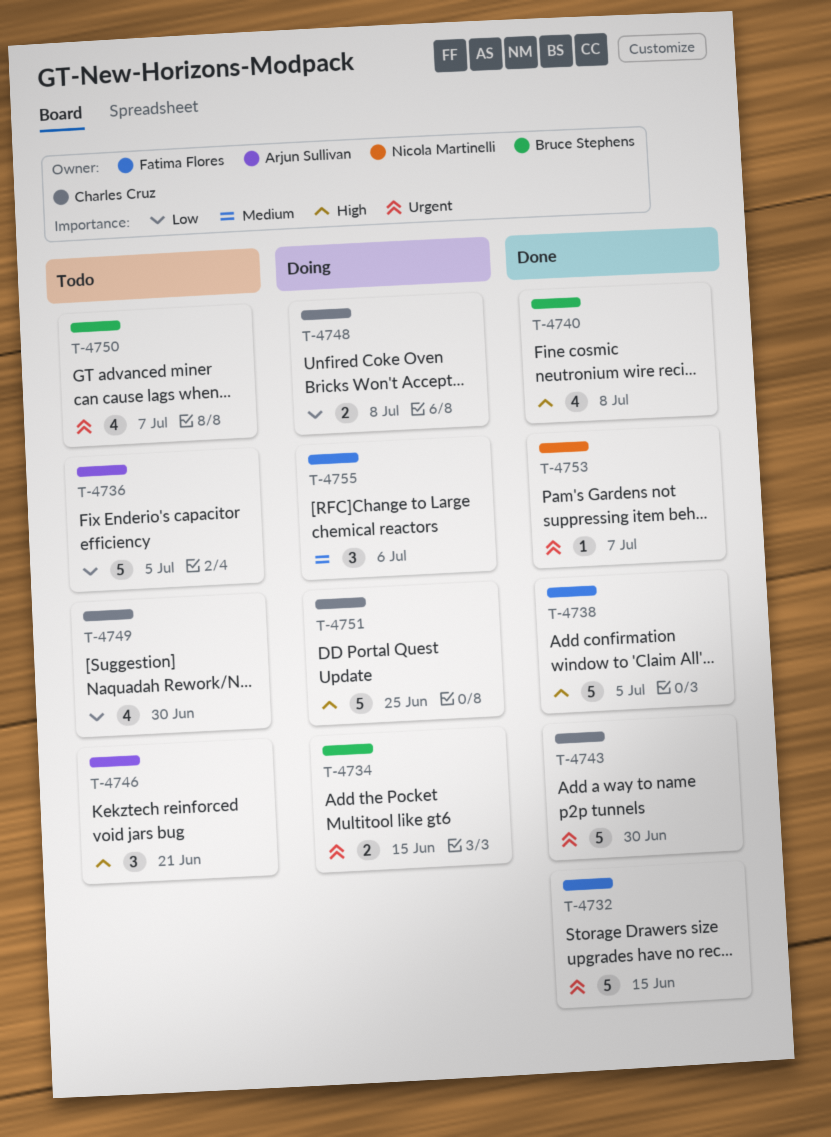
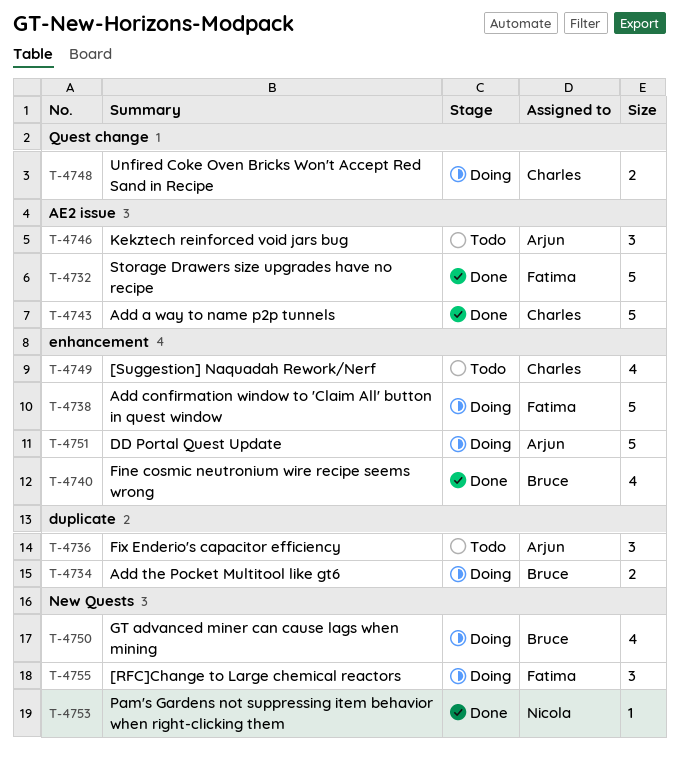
T-4736, estimate: 5 -> 3
T-4738, status: Done -> Doing
T-4750, status: Todo -> Doing
T-4751, owner: Charles Cruz -> Arjun Sullivan

